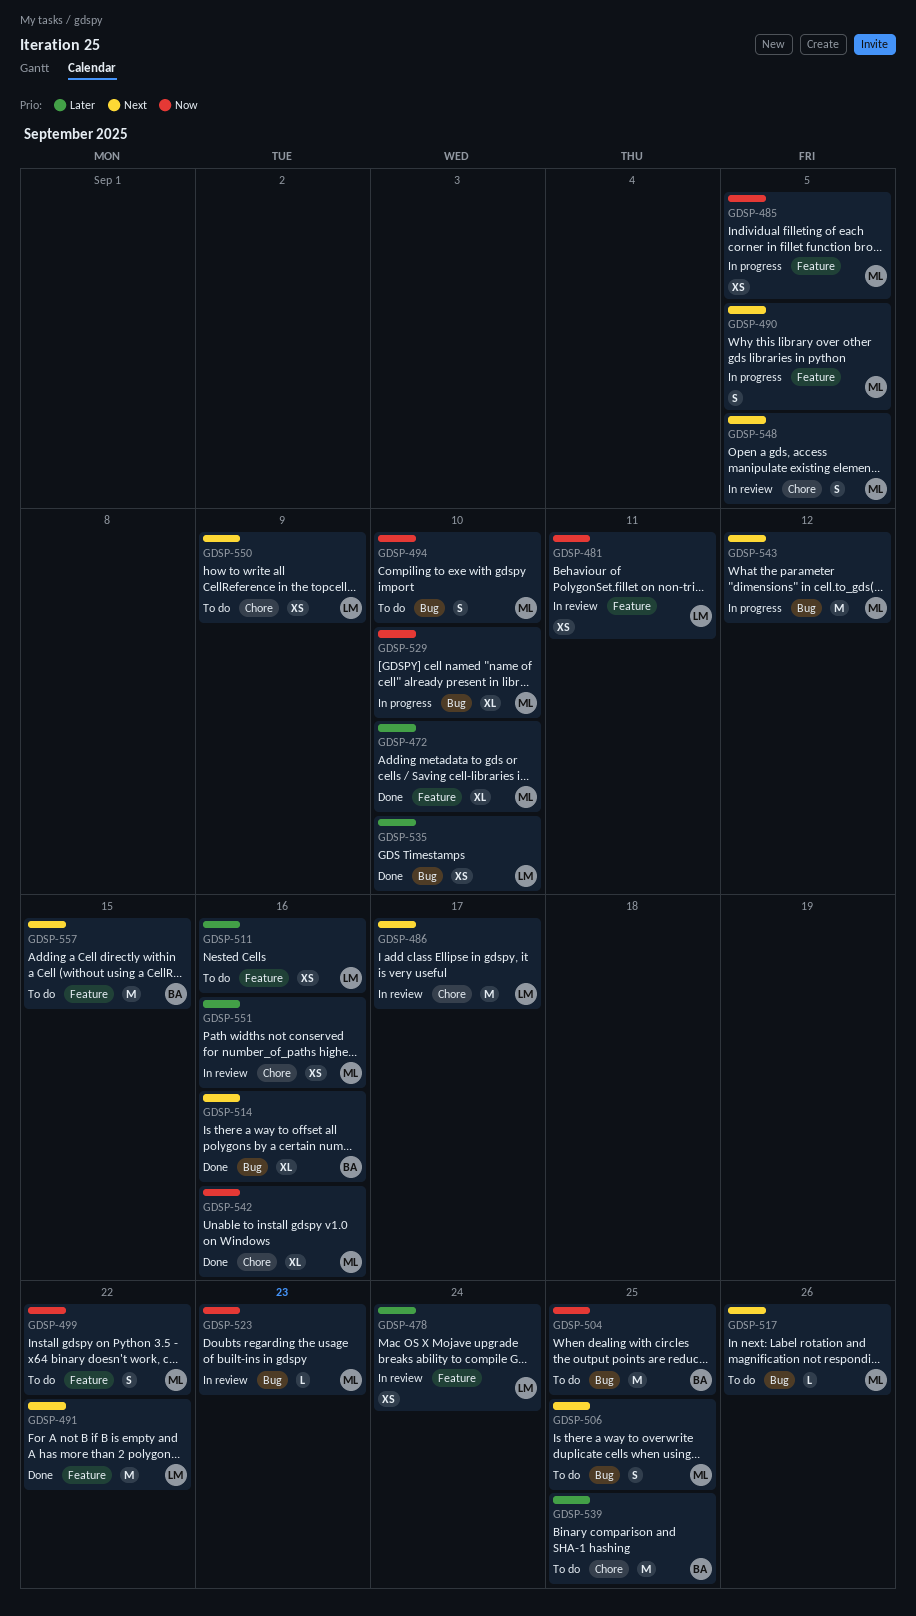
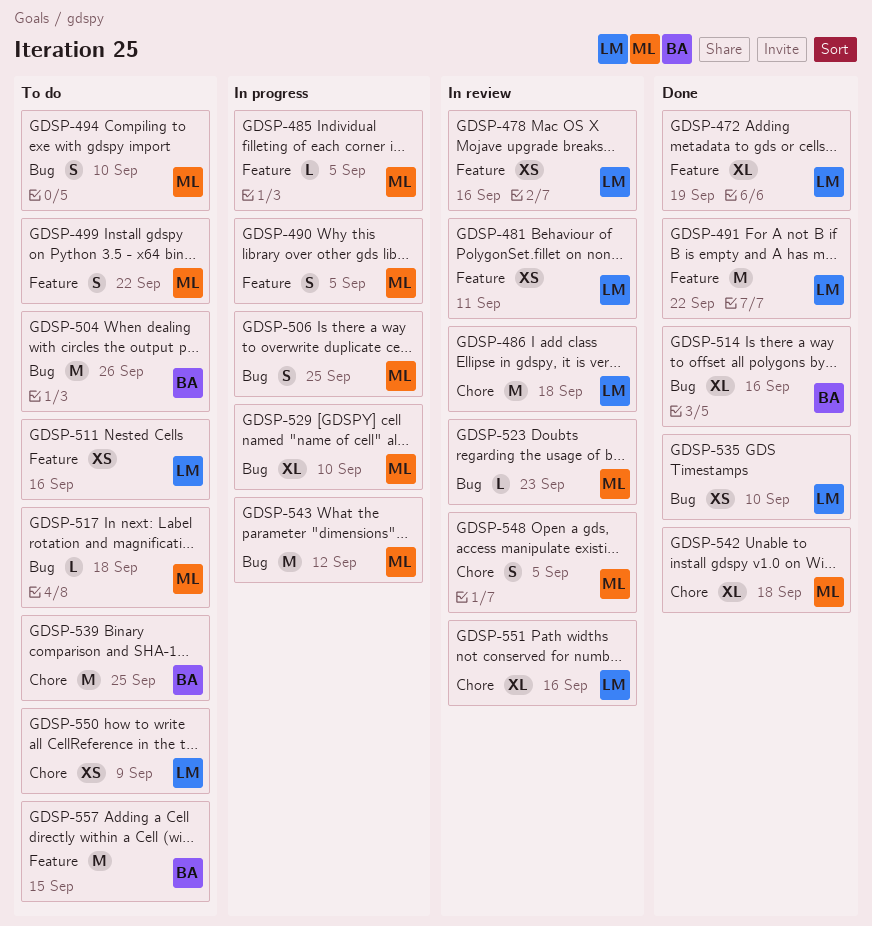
GDSP-472, owner: ML -> LM
GDSP-472, due: Sep 10 -> Sep 19
GDSP-478, due: Sep 24 -> Sep 16
GDSP-485, estimate: XS -> L
GDSP-486, due: Sep 17 -> Sep 18
GDSP-504, due: Sep 25 -> Sep 26
GDSP-506, status: To do -> In progress
GDSP-517, due: Sep 26 -> Sep 18
GDSP-542, due: Sep 16 -> Sep 18
GDSP-551, owner: ML -> LM
GDSP-551, estimate: XS -> XL

